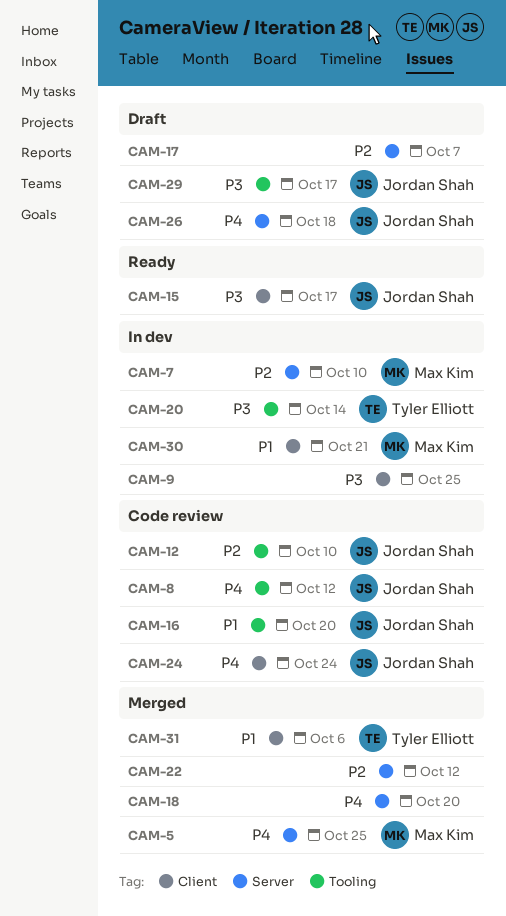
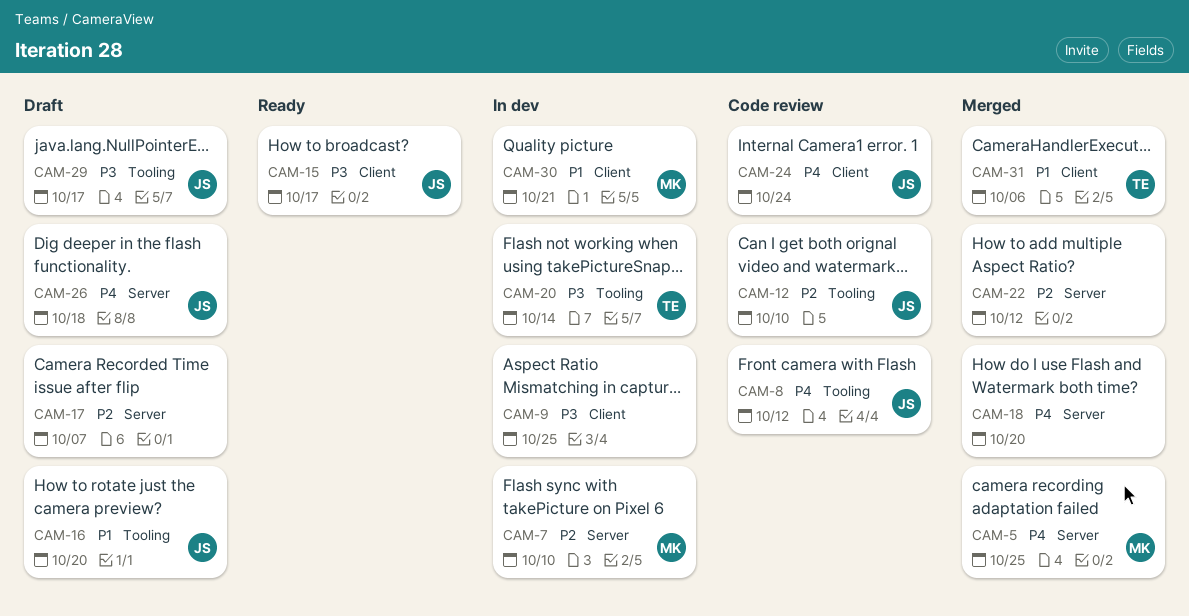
CAM-16, status: Code review -> Draft

